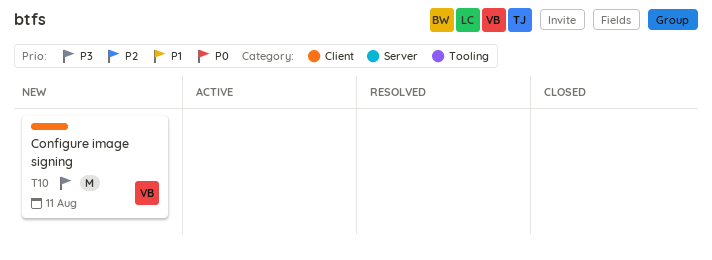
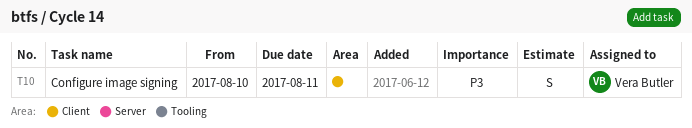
T10, estimate: M -> S

